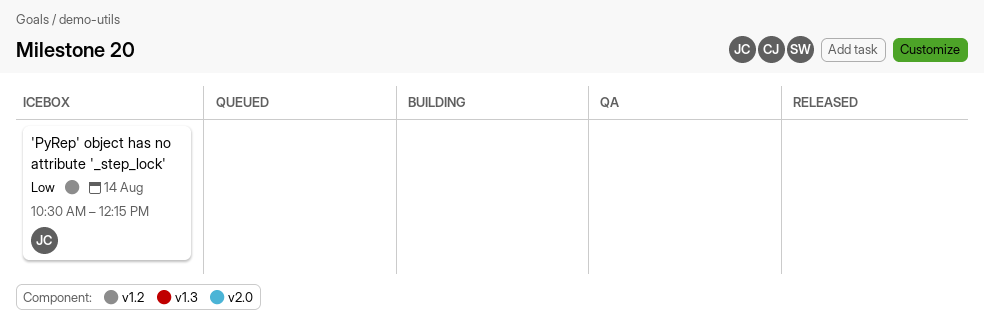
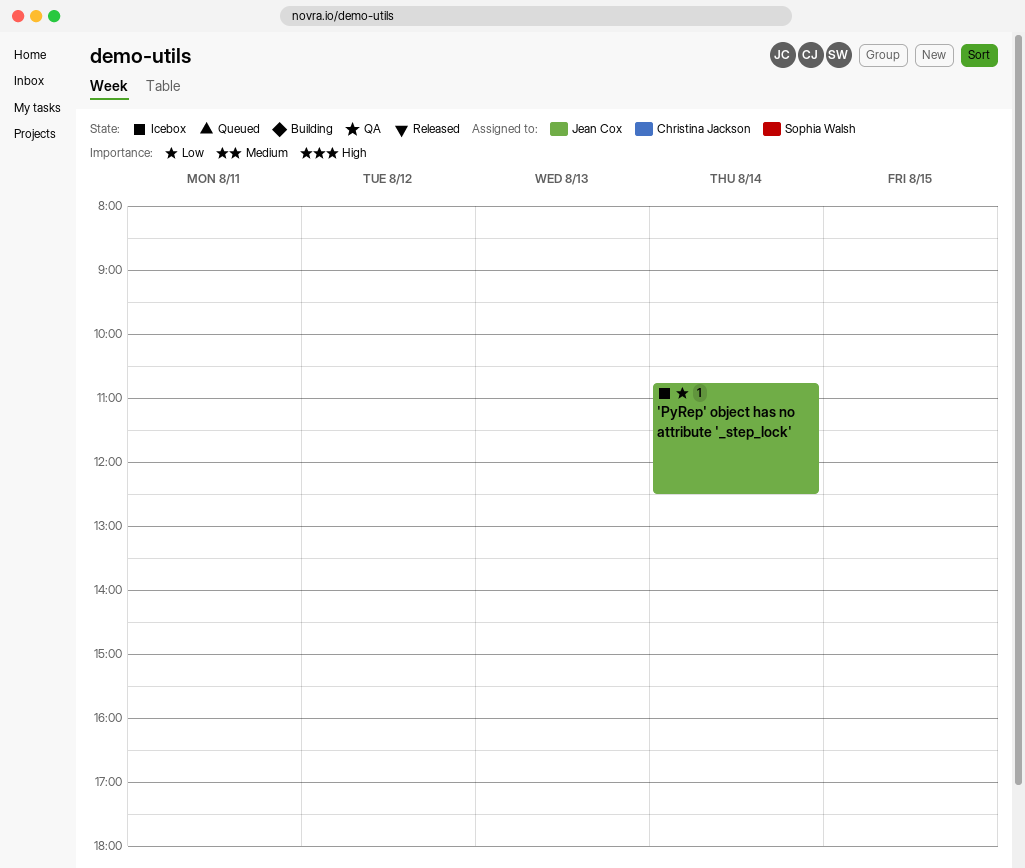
'PyRep' object has no attribute '_step_lock', begins: 10:30 -> 10:45
'PyRep' object has no attribute '_step_lock', ends: 12:15 -> 12:30

